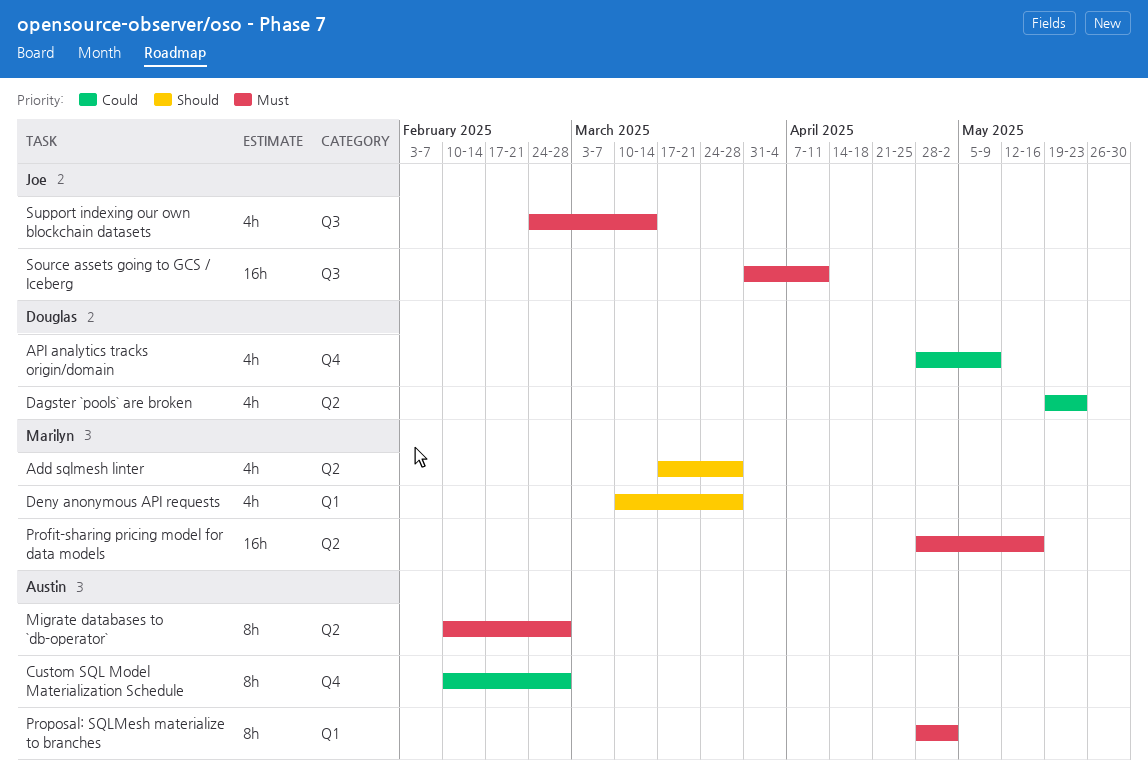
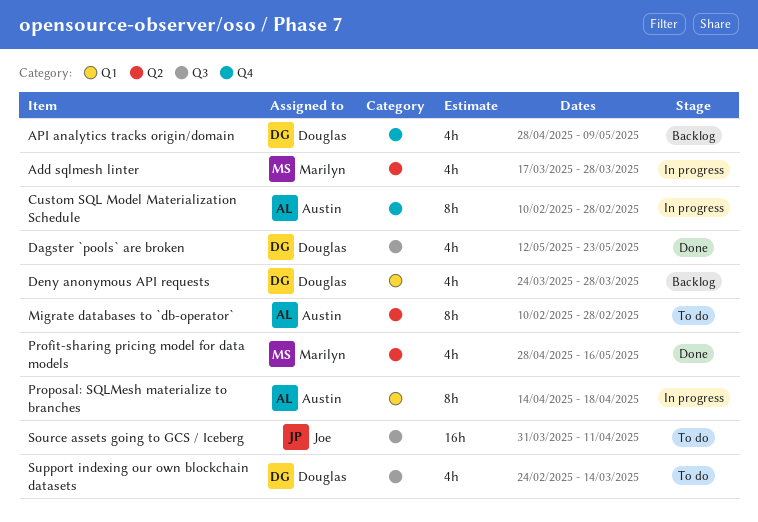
Dagster `pools` are broken, label: Q2 -> Q3
Dagster `pools` are broken, start: May 19 -> May 12
Deny anonymous API requests, owner: Marilyn -> Douglas
Deny anonymous API requests, start: Mar 10 -> Mar 24
Profit-sharing pricing model for data models, estimate: 16h -> 4h
Proposal: SQLMesh materialize to branches, start: Apr 28 -> Apr 14
Proposal: SQLMesh materialize to branches, due: May 2 -> Apr 18
Support indexing our own blockchain datasets, owner: Joe -> Douglas

